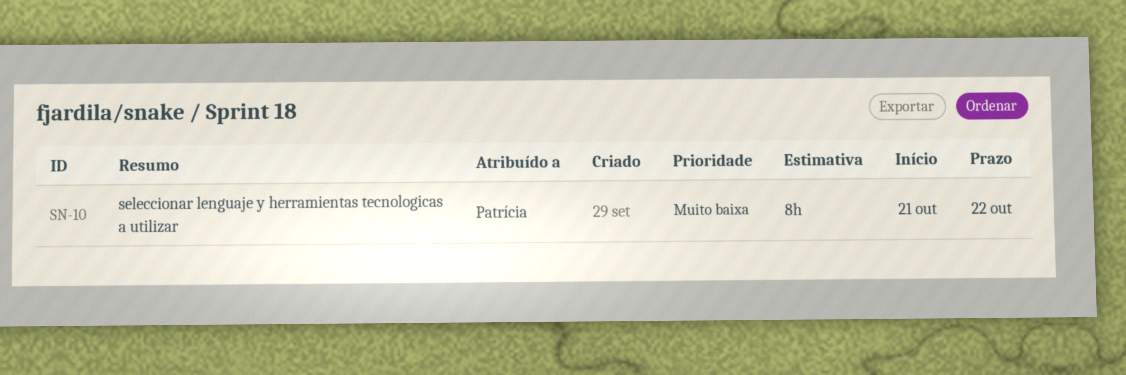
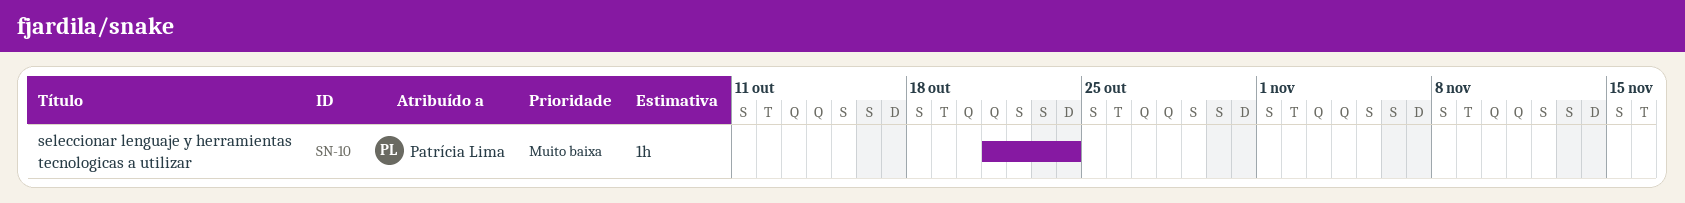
SN-10, estimate: 8h -> 1h
SN-10, due: Oct 22 -> Oct 24

